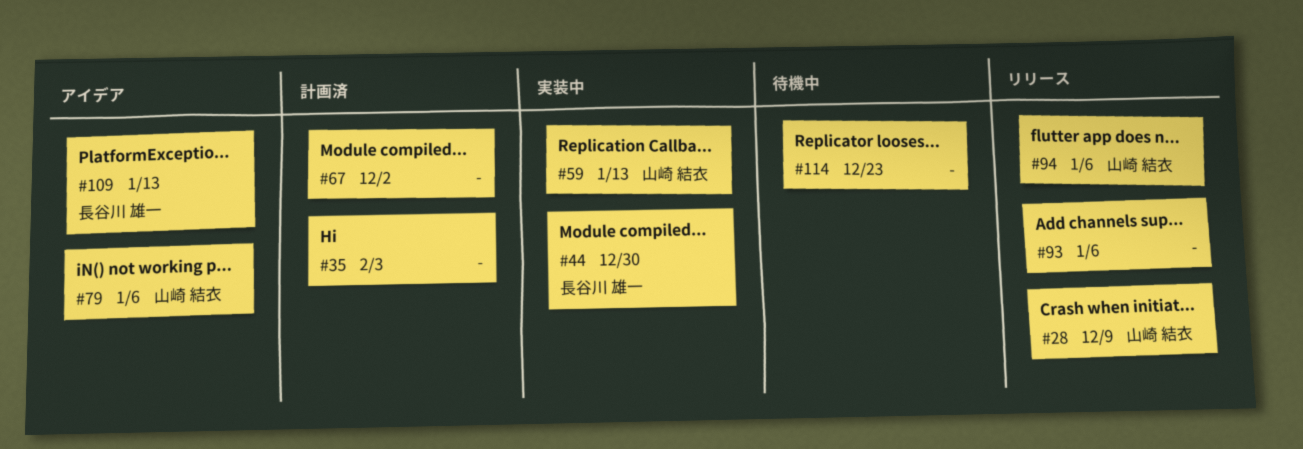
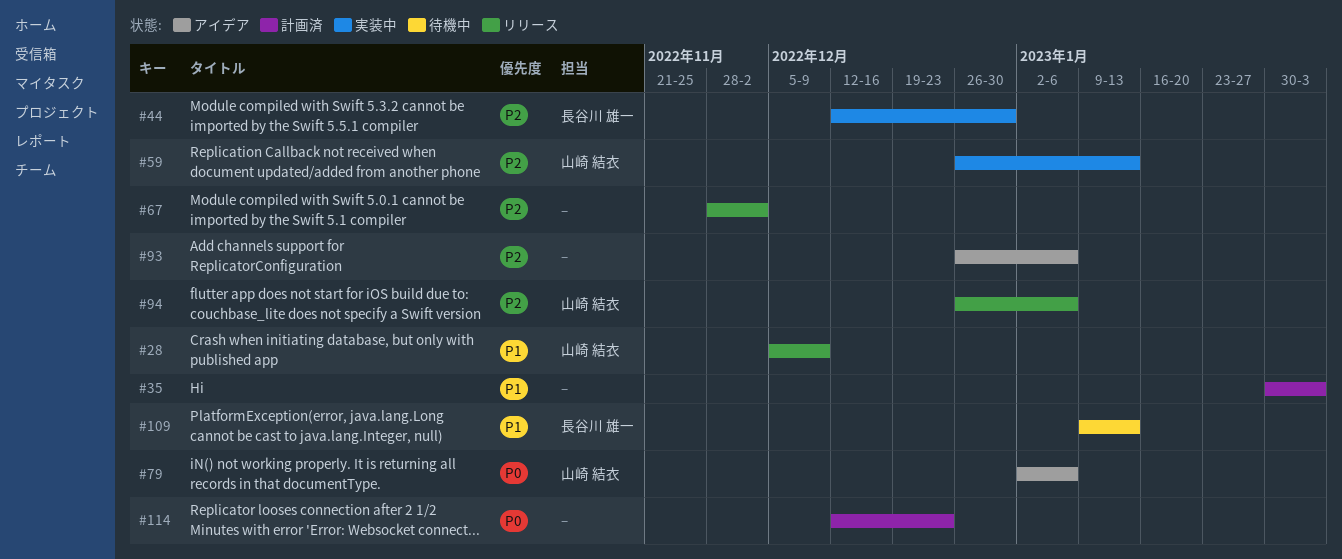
#67, status: 計画済 -> リリース
#93, status: リリース -> アイデア
#109, status: アイデア -> 待機中
#114, status: 待機中 -> 計画済

